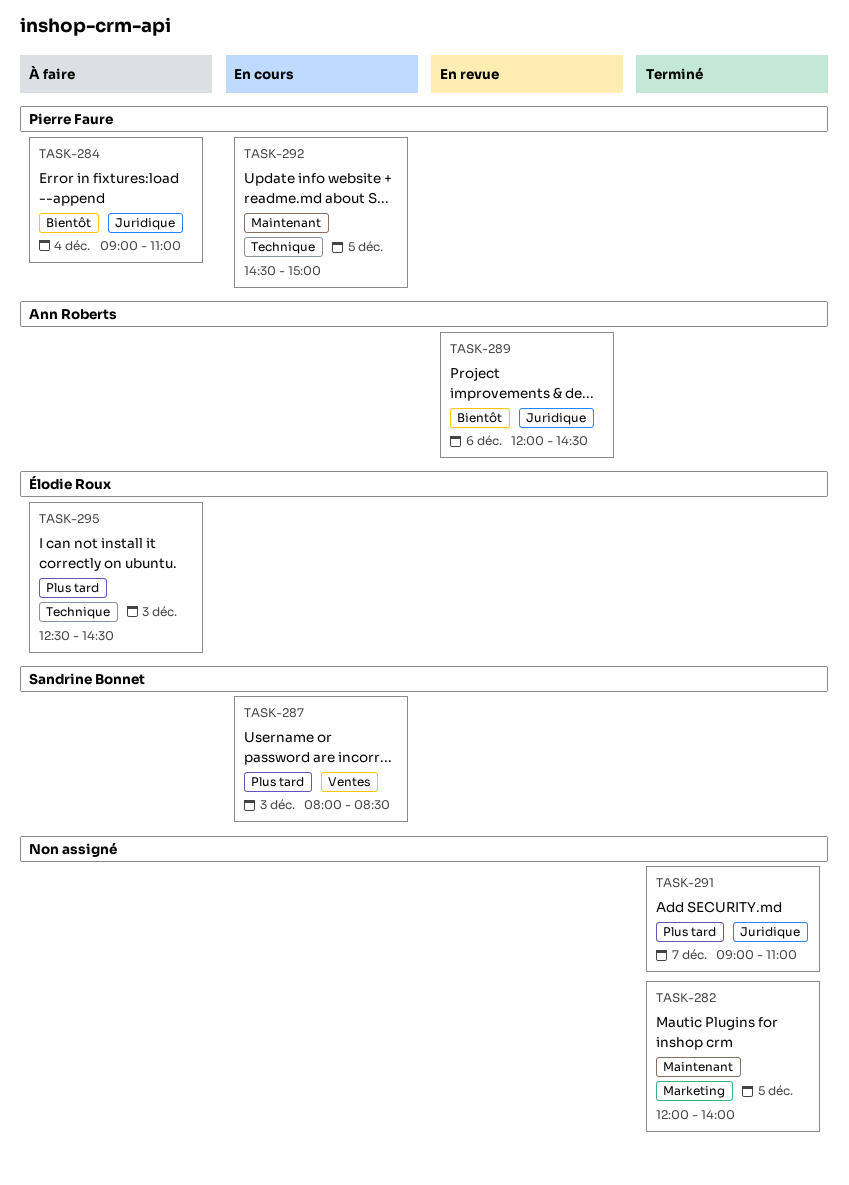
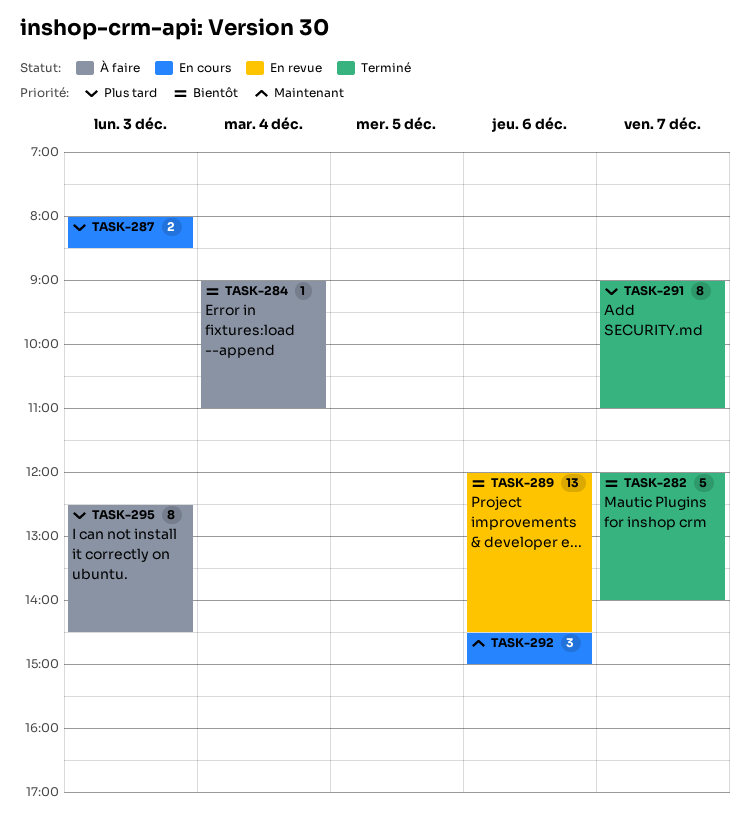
TASK-282, priority: Maintenant -> Bientôt
TASK-282, day: Dec 5 -> Dec 7
TASK-292, day: Dec 5 -> Dec 6

